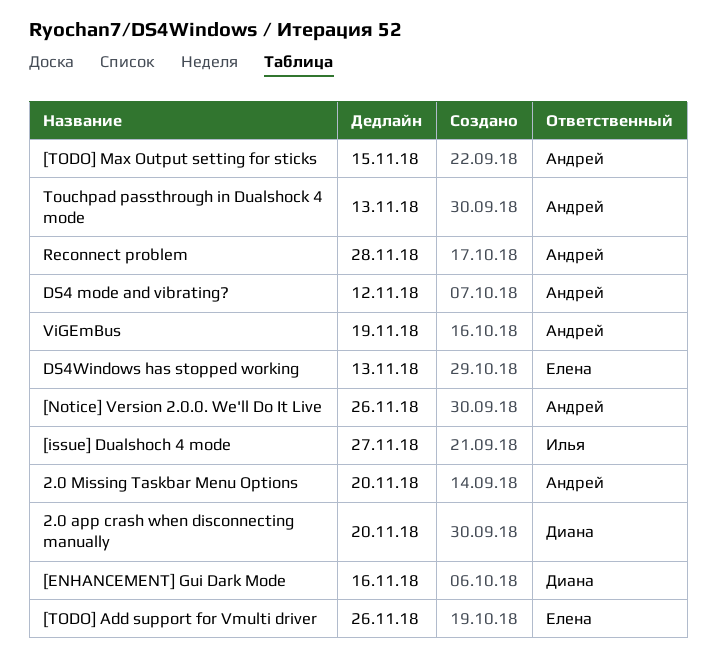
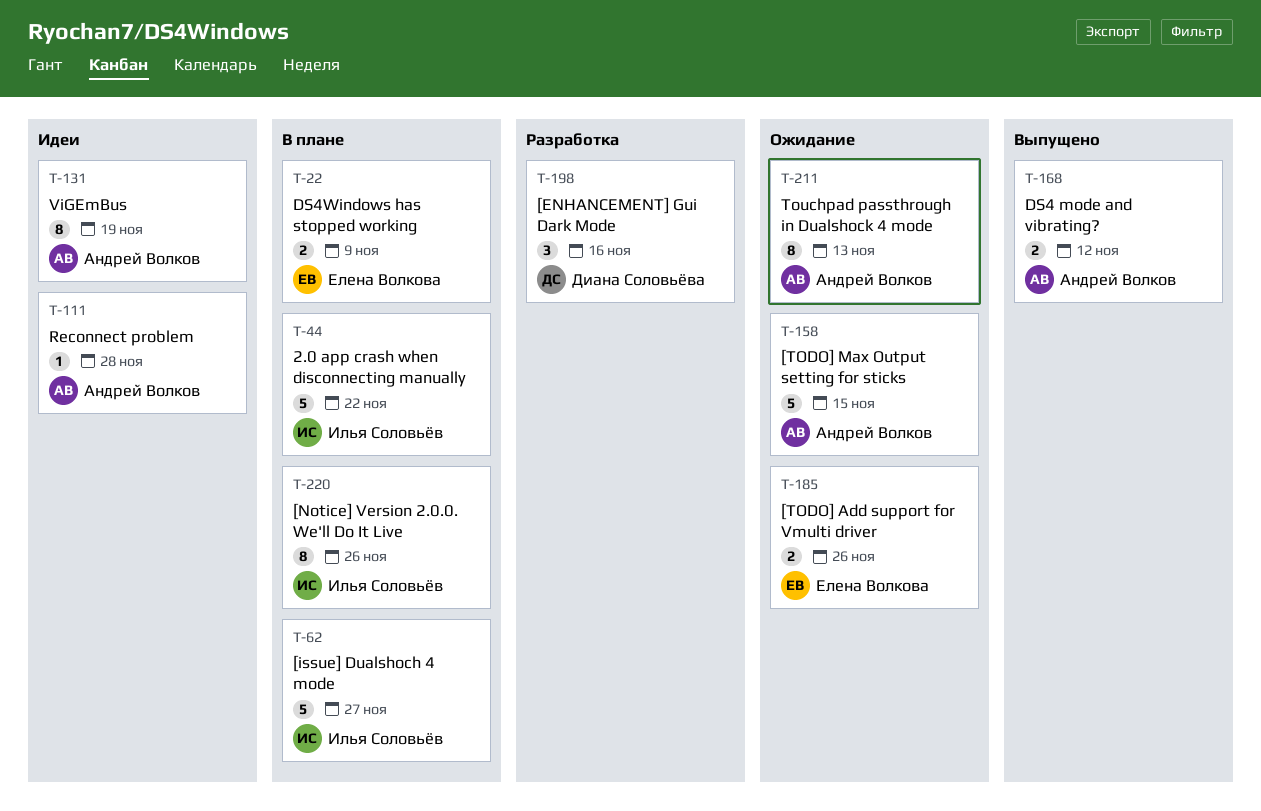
2.0 app crash when disconnecting manually, owner: Диана Соловьёва -> Илья Соловьёв
2.0 app crash when disconnecting manually, due: Nov 20 -> Nov 22
2.0 Missing Taskbar Menu Options: present -> none
[Notice] Version 2.0.0. We'll Do It Live, owner: Андрей Волков -> Илья Соловьёв
DS4Windows has stopped working, due: Nov 13 -> Nov 9

